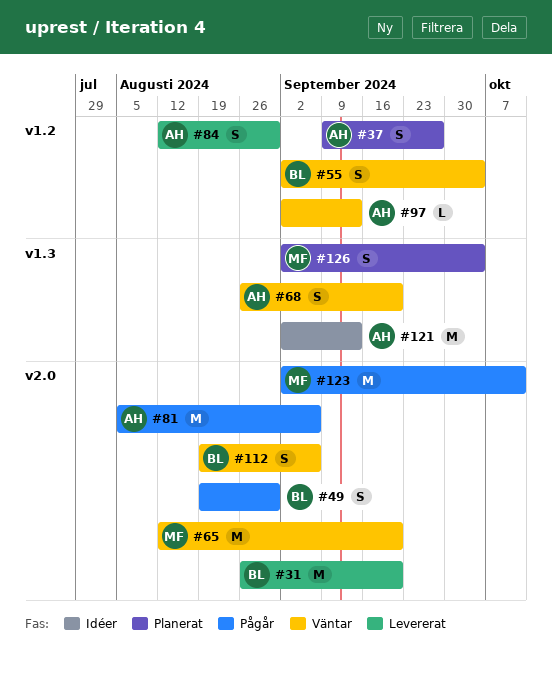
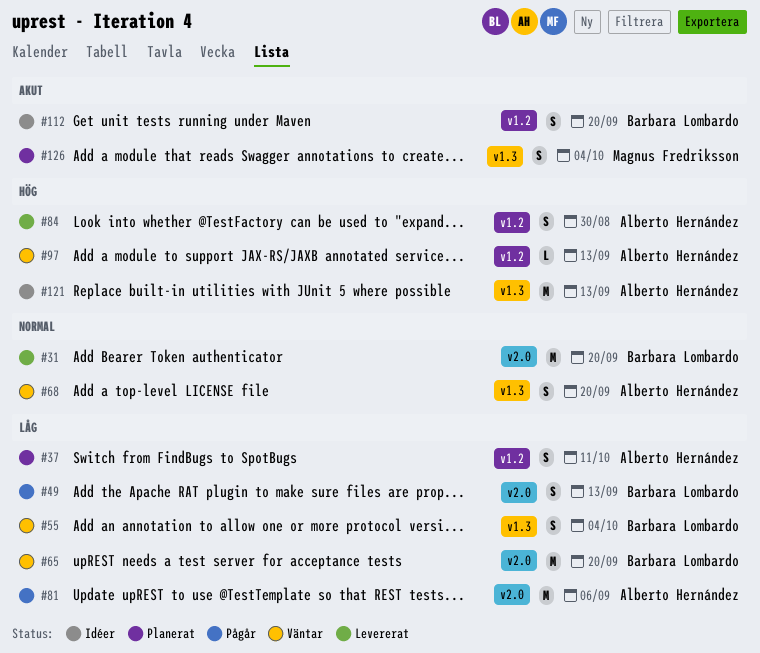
#37, due: Sep 27 -> Oct 11
#49, due: Aug 30 -> Sep 13
#55, label: v1.2 -> v1.3
#65, owner: Magnus Fredriksson -> Barbara Lombardo
#112, status: Väntar -> Idéer
#112, label: v2.0 -> v1.2
#112, due: Sep 6 -> Sep 20
#123: present -> none

